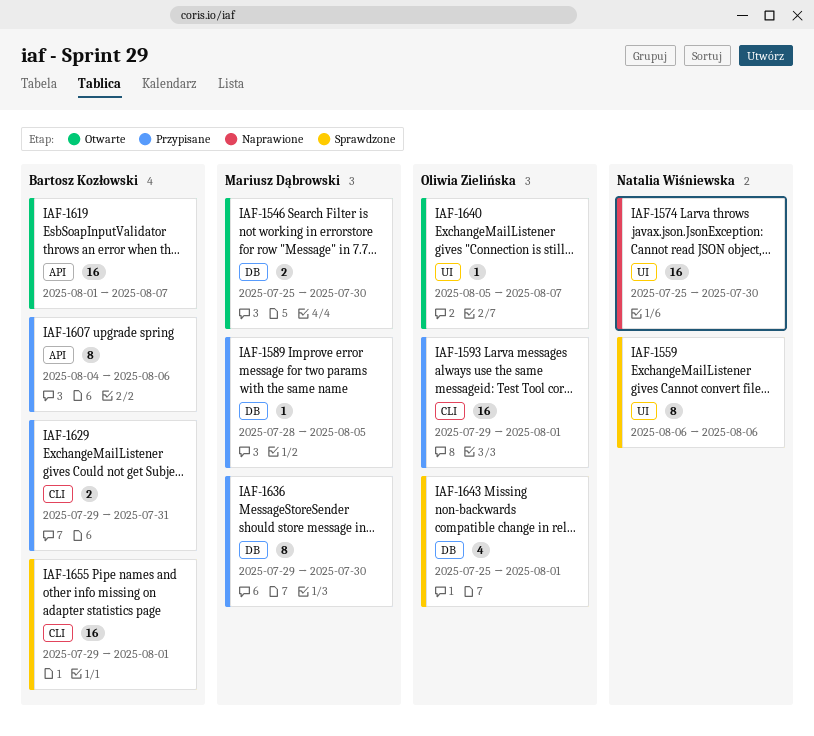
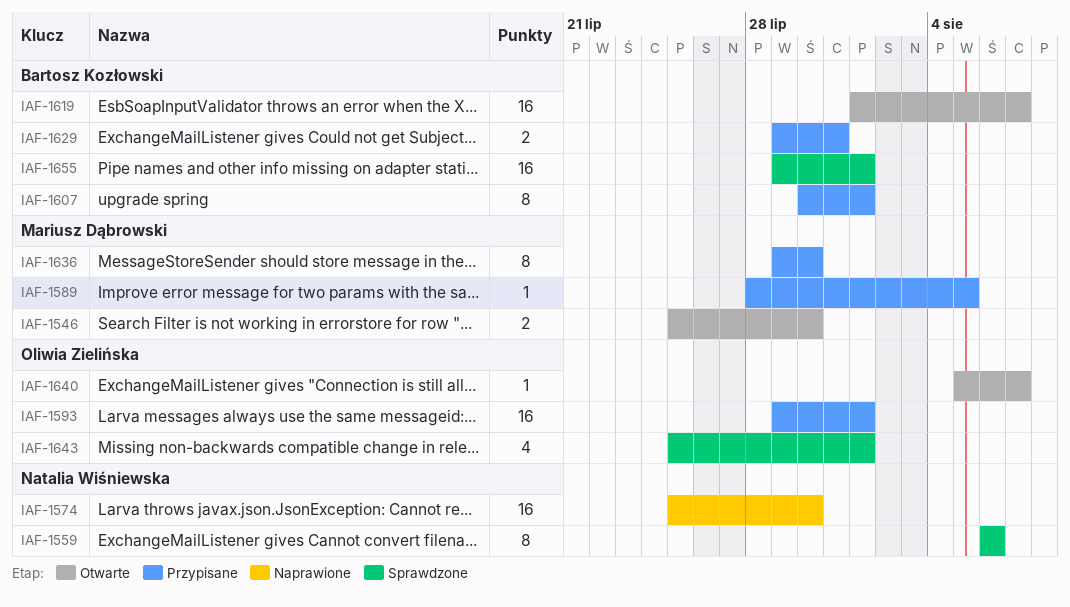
IAF-1607, start: Aug 4 -> Jul 30
IAF-1607, due: Aug 6 -> Aug 1

